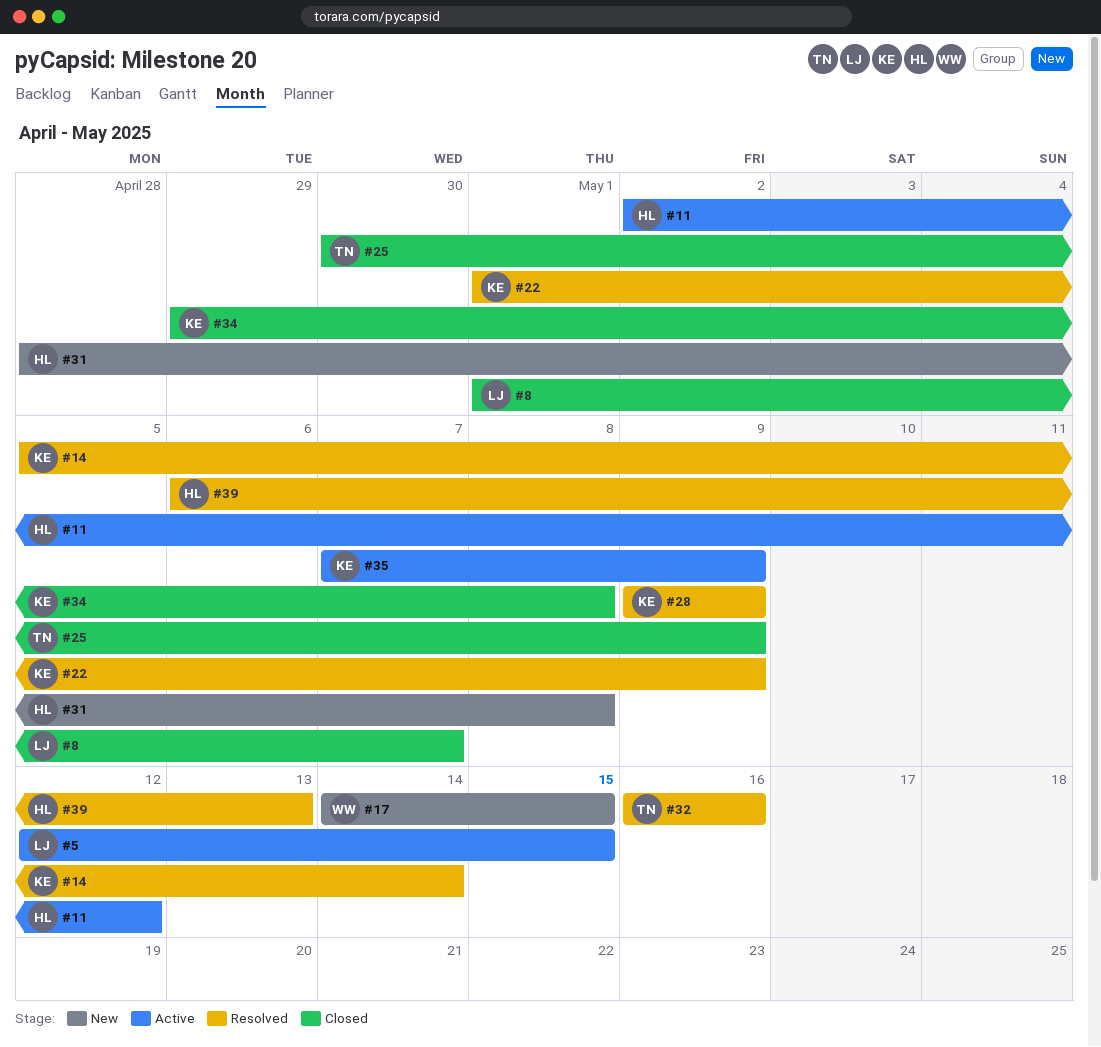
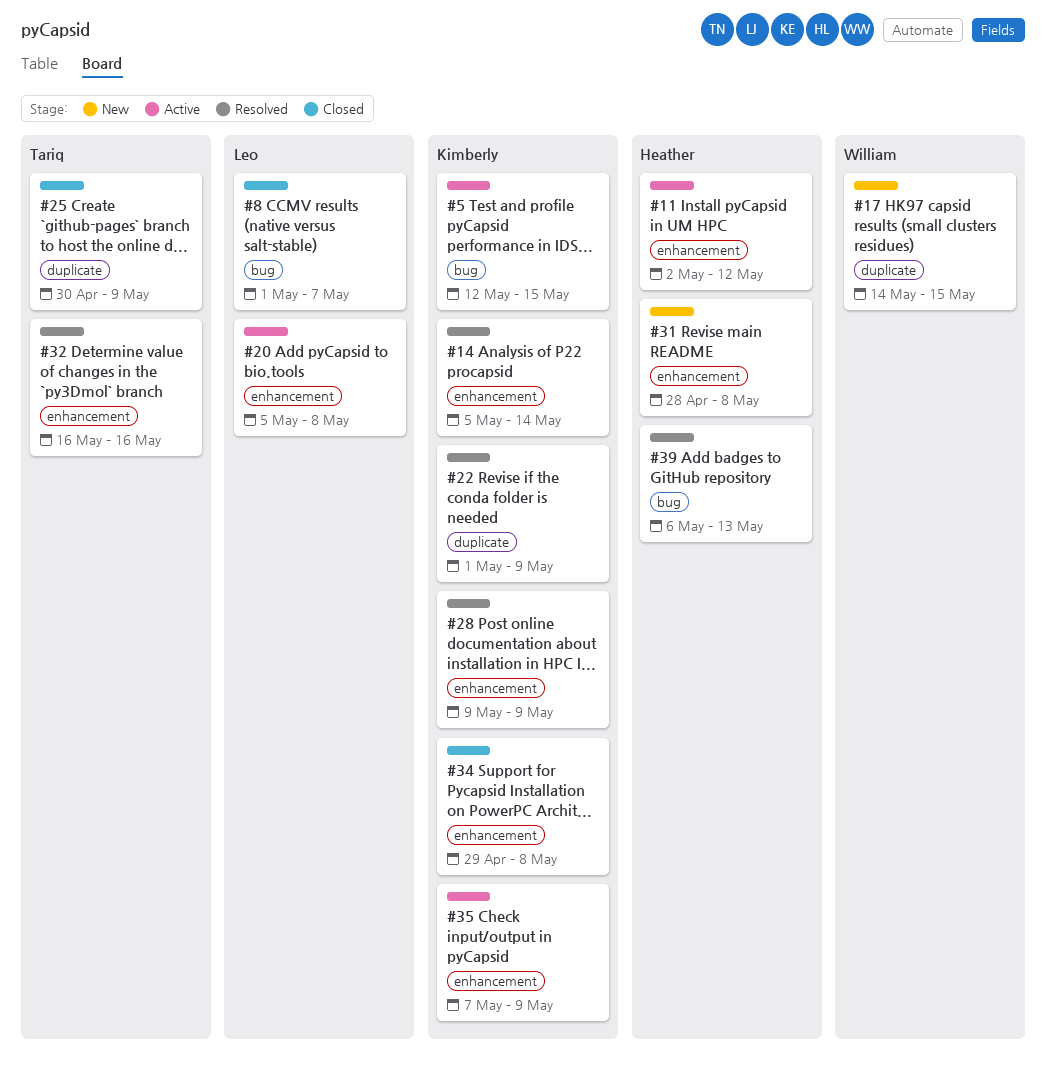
#5, owner: Leo -> Kimberly
#20: none -> present

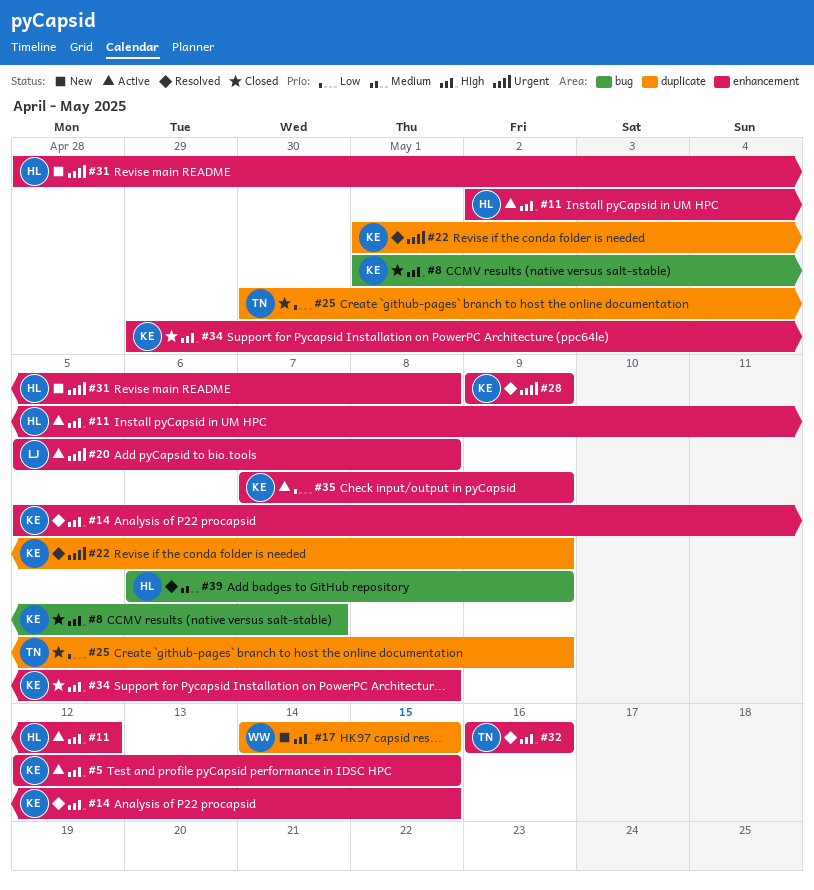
#5, label: bug -> enhancement
#8, owner: Leo -> Kimberly
#14, due: May 14 -> May 15
#39, due: May 13 -> May 9

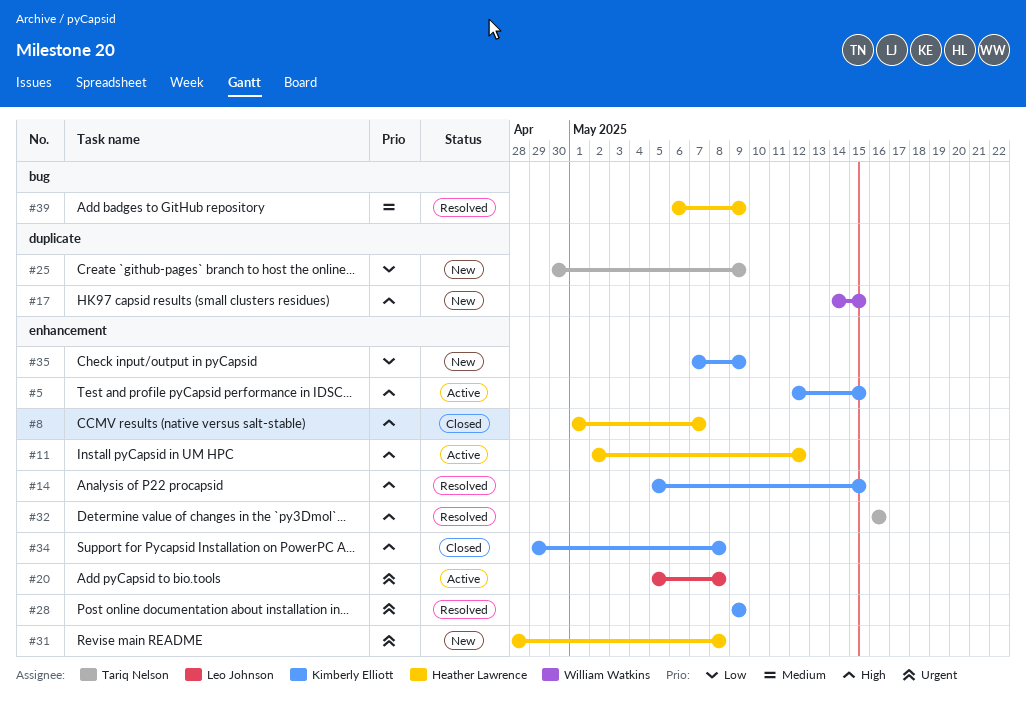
#8, owner: Kimberly Elliott -> Heather Lawrence
#8, label: bug -> enhancement
#22: present -> none
#25, status: Closed -> New
#35, status: Active -> New

